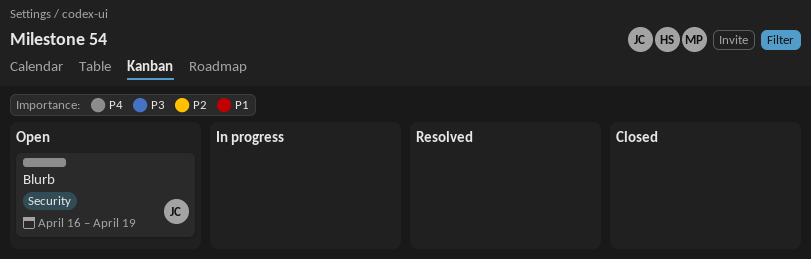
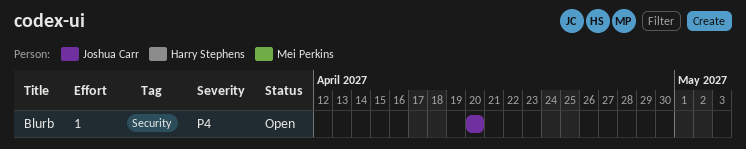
Blurb, start: Apr 16 -> Apr 20
Blurb, due: Apr 19 -> Apr 20

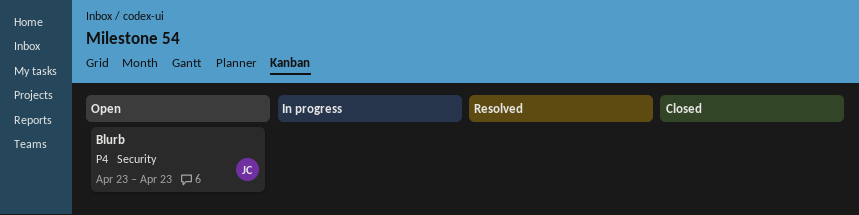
Blurb, start: Apr 20 -> Apr 23
Blurb, due: Apr 20 -> Apr 23

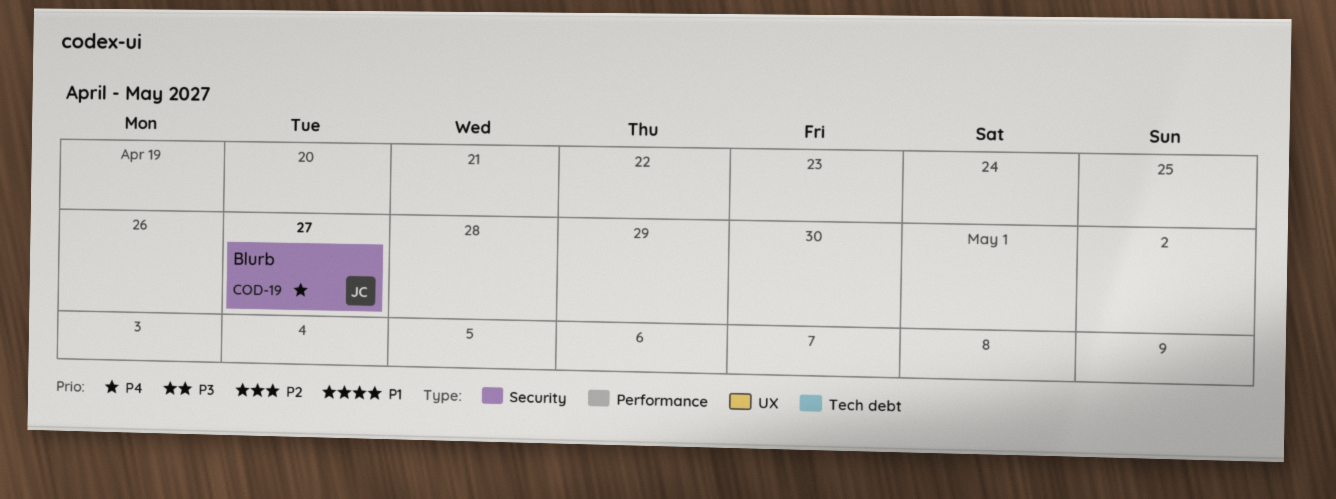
Blurb, due: Apr 23 -> Apr 27

